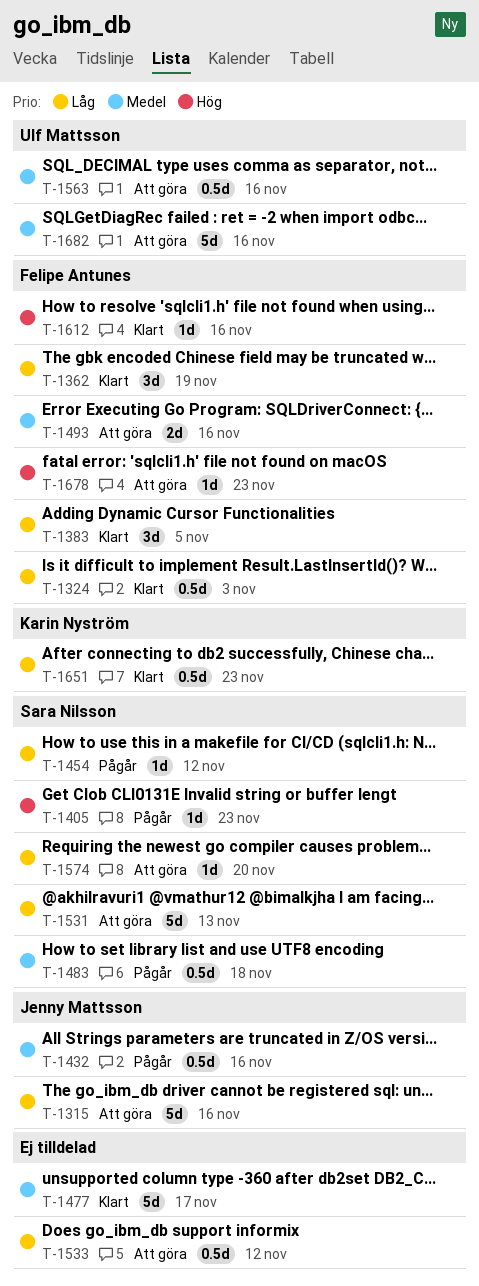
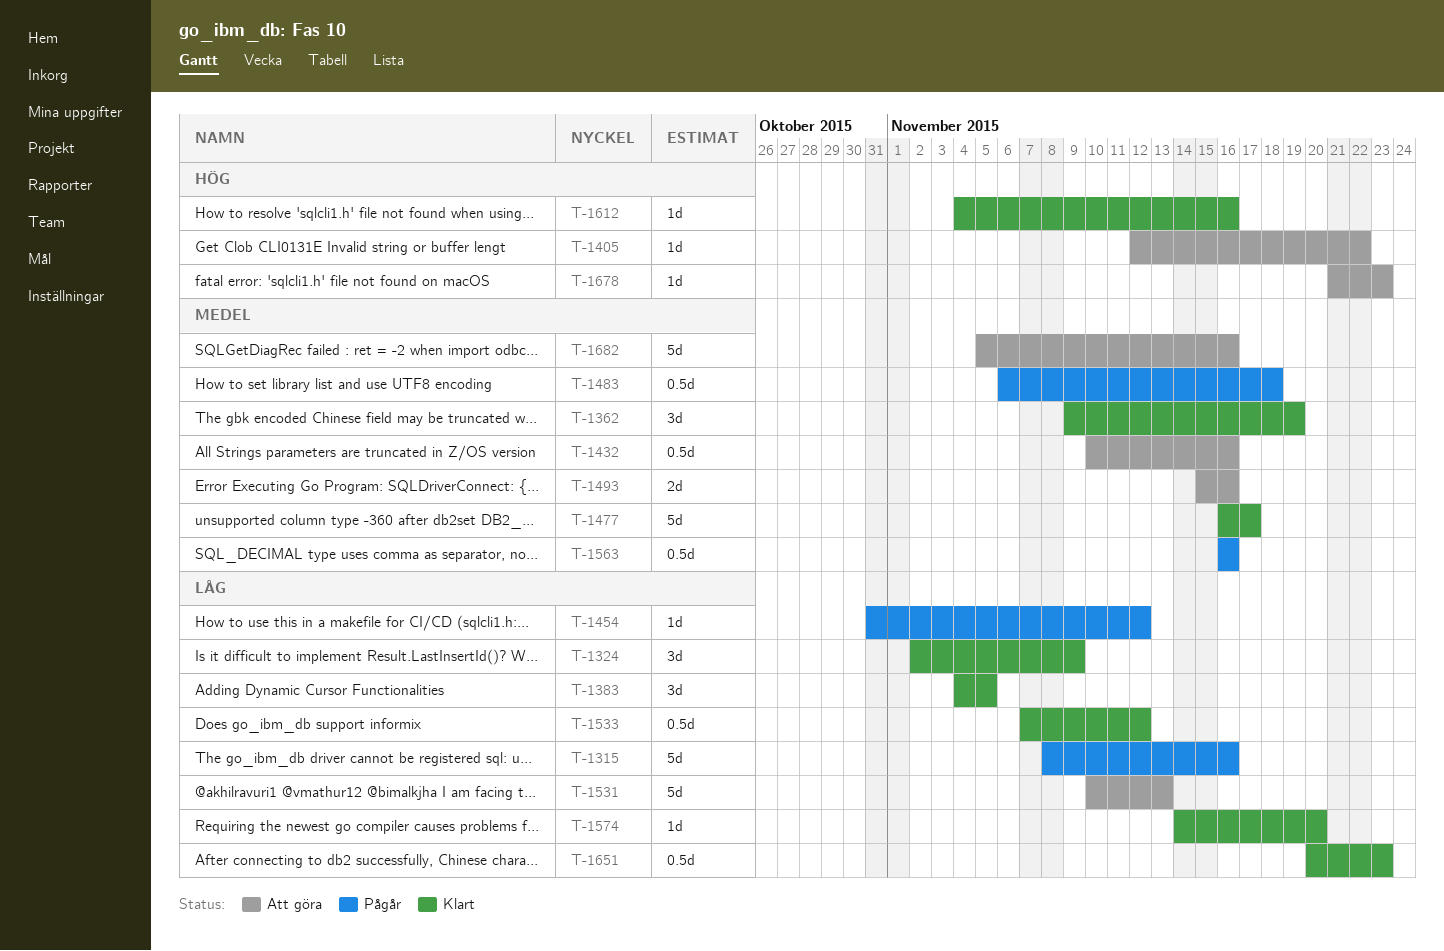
T-1315, status: Att göra -> Pågår
T-1324, estimate: 0.5d -> 3d
T-1324, due: Nov 3 -> Nov 9
T-1362, priority: Låg -> Medel
T-1405, status: Pågår -> Att göra
T-1405, due: Nov 23 -> Nov 22
T-1432, status: Pågår -> Att göra
T-1533, status: Att göra -> Klart
T-1563, status: Att göra -> Pågår
T-1574, status: Att göra -> Klart

